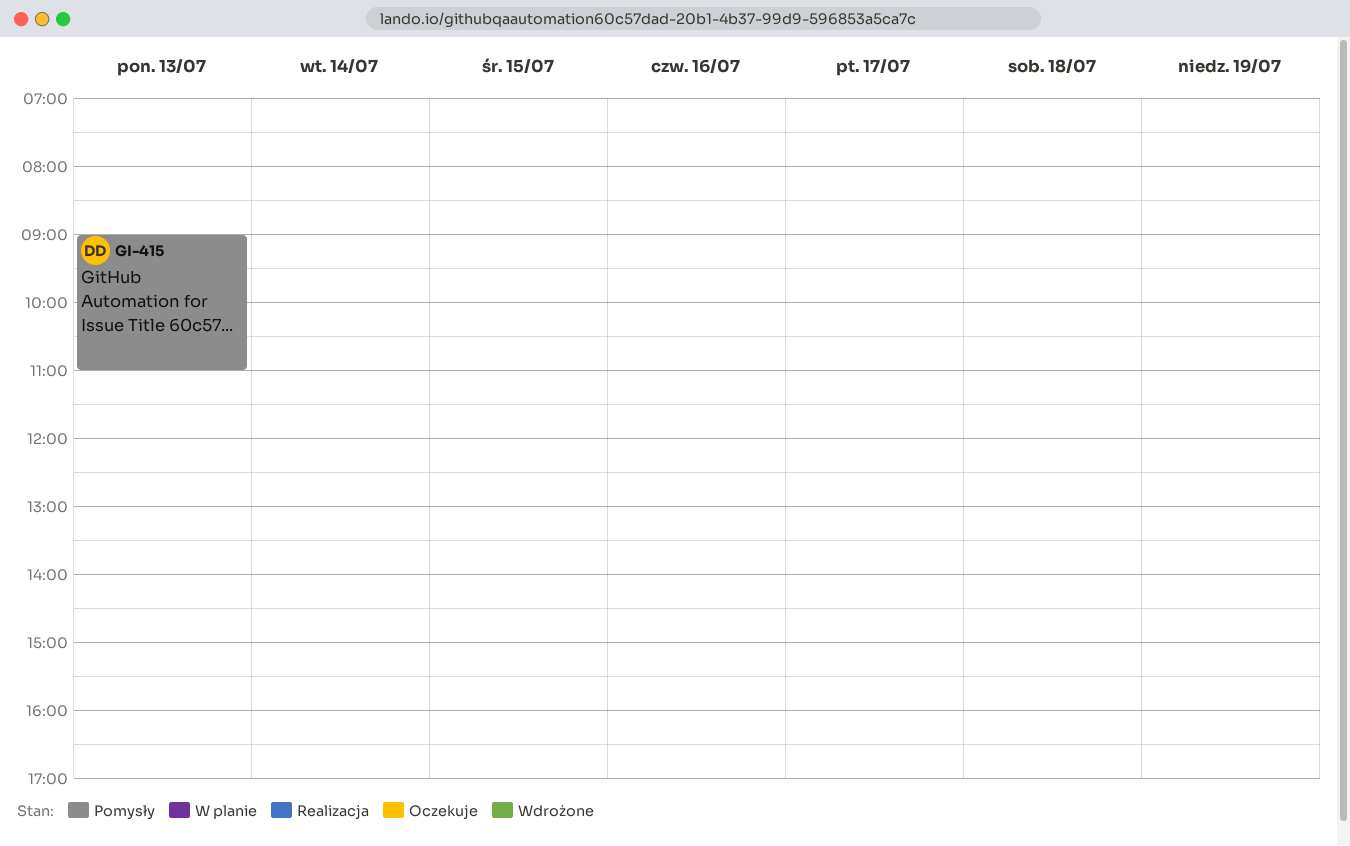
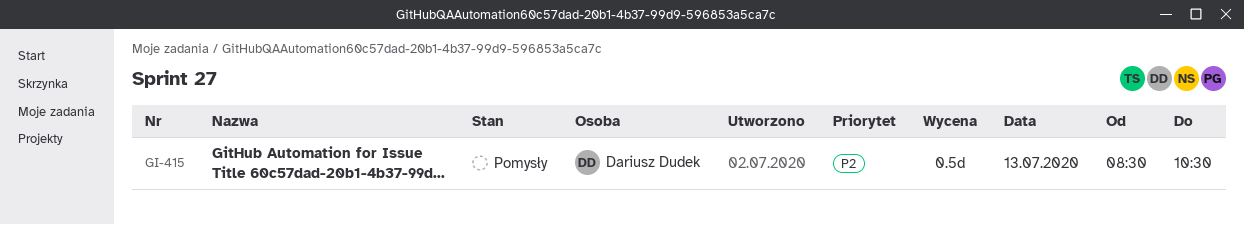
GI-415, begins: 09:00 -> 08:30
GI-415, ends: 11:00 -> 10:30

